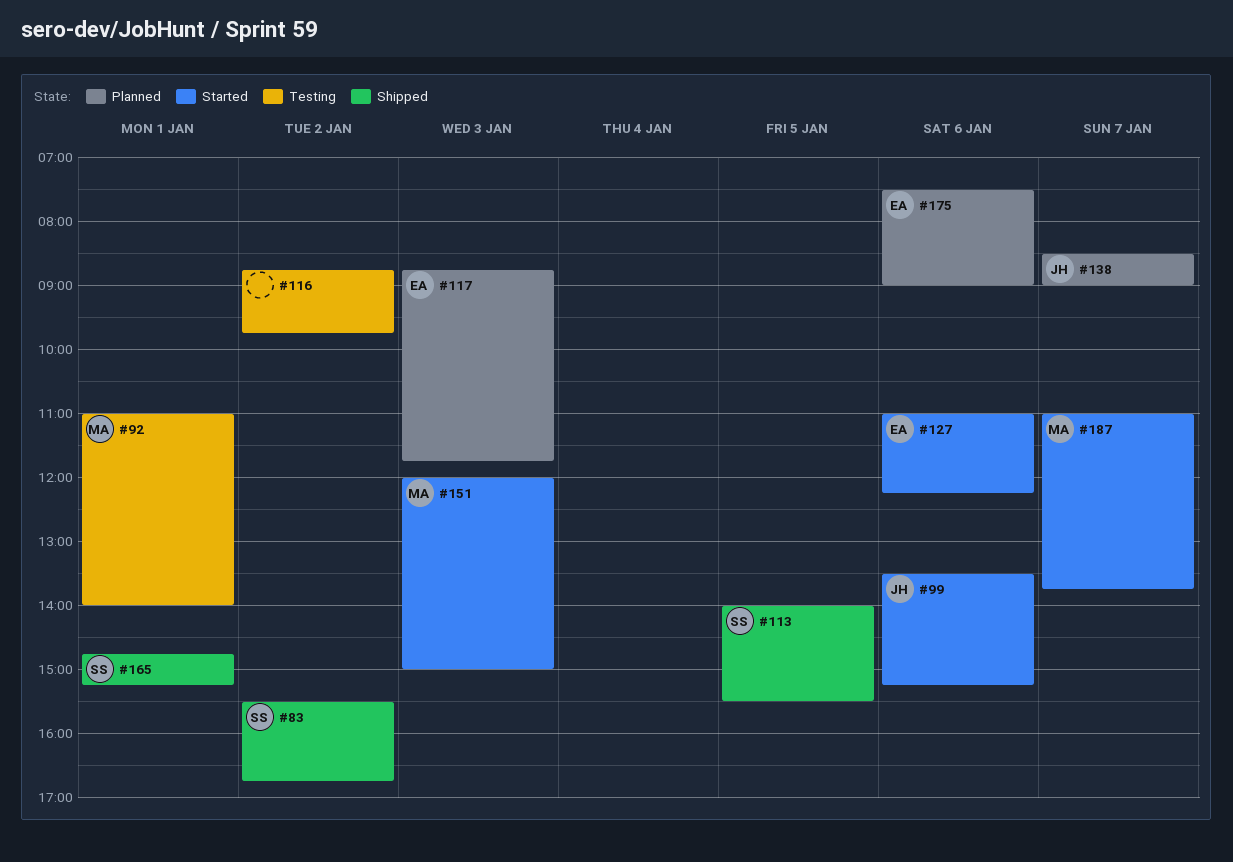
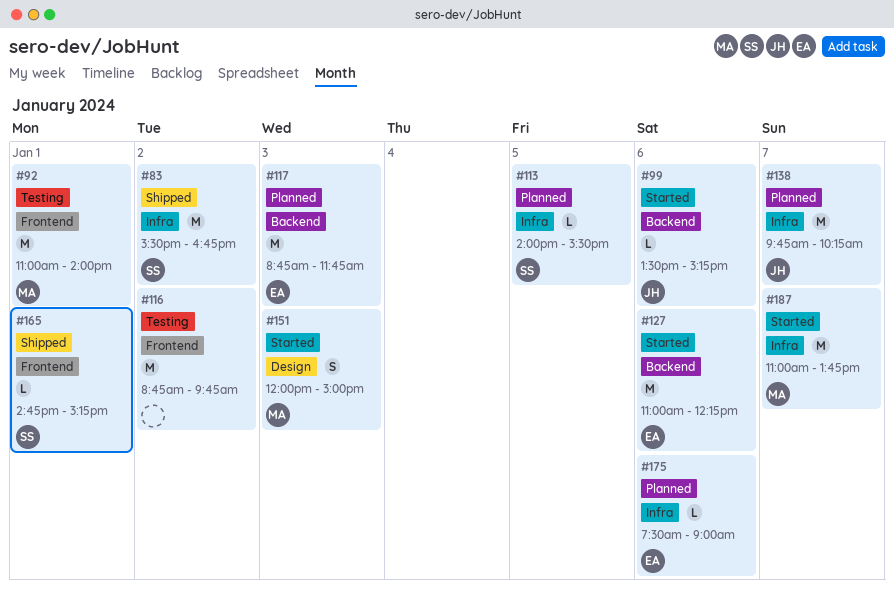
#113, status: Shipped -> Planned
#138, begins: 08:30 -> 09:45
#138, ends: 09:00 -> 10:15

